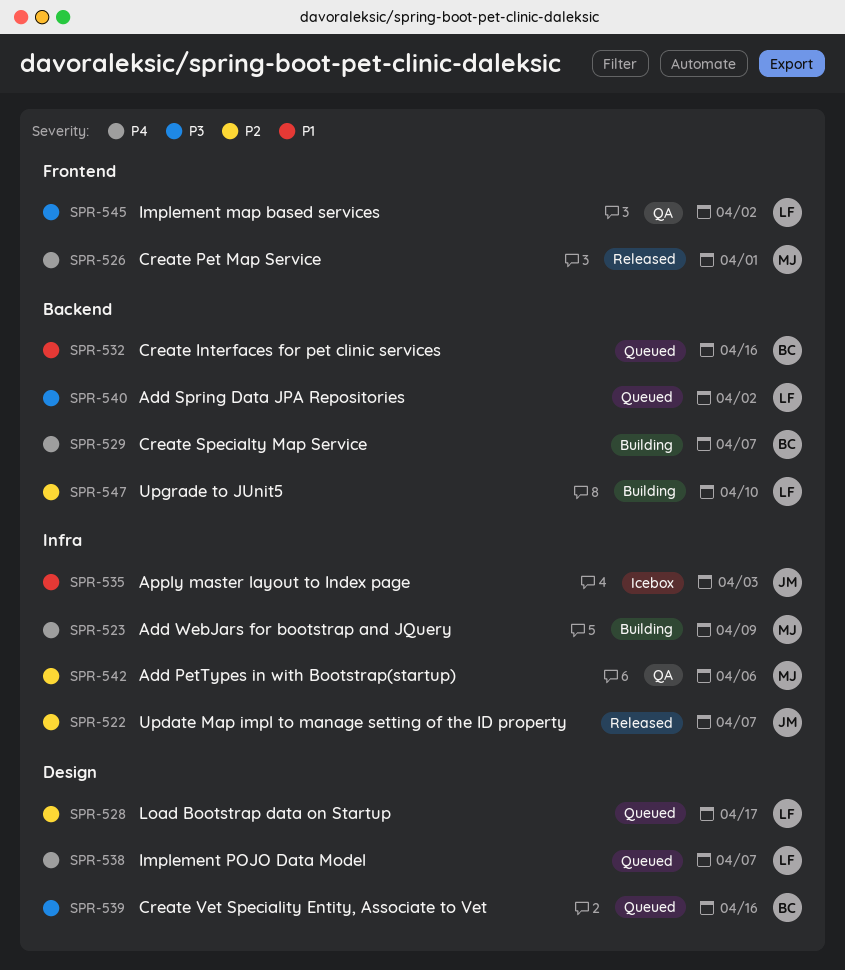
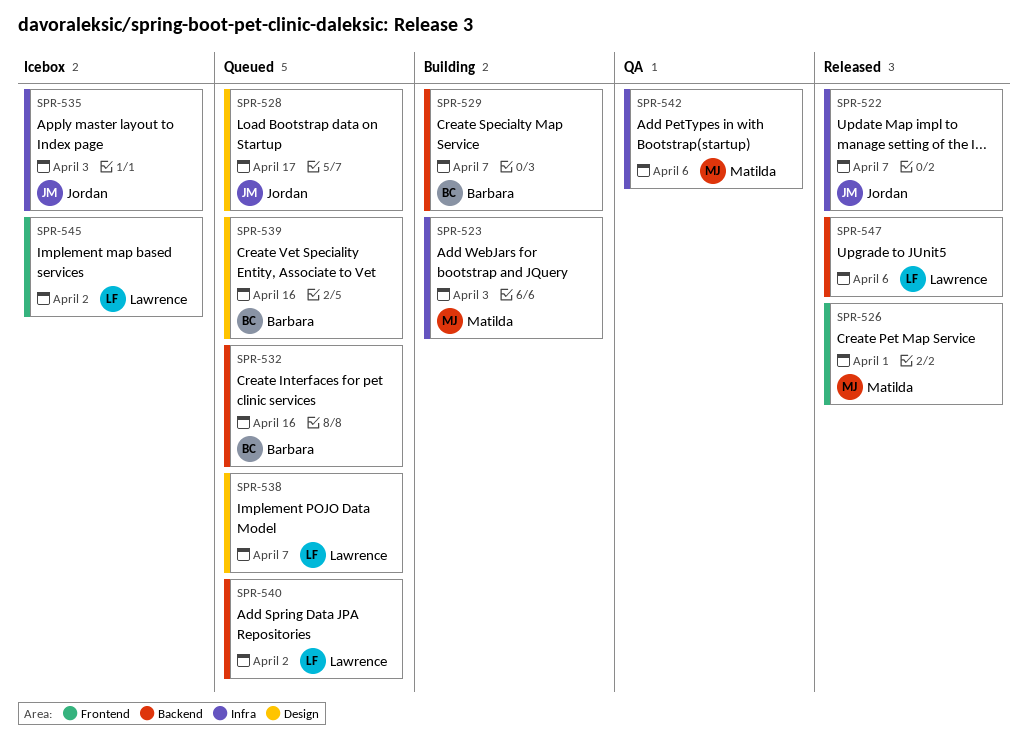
SPR-523, due: Apr 9 -> Apr 3
SPR-528, owner: Lawrence -> Jordan
SPR-545, status: QA -> Icebox
SPR-547, status: Building -> Released
SPR-547, due: Apr 10 -> Apr 6

